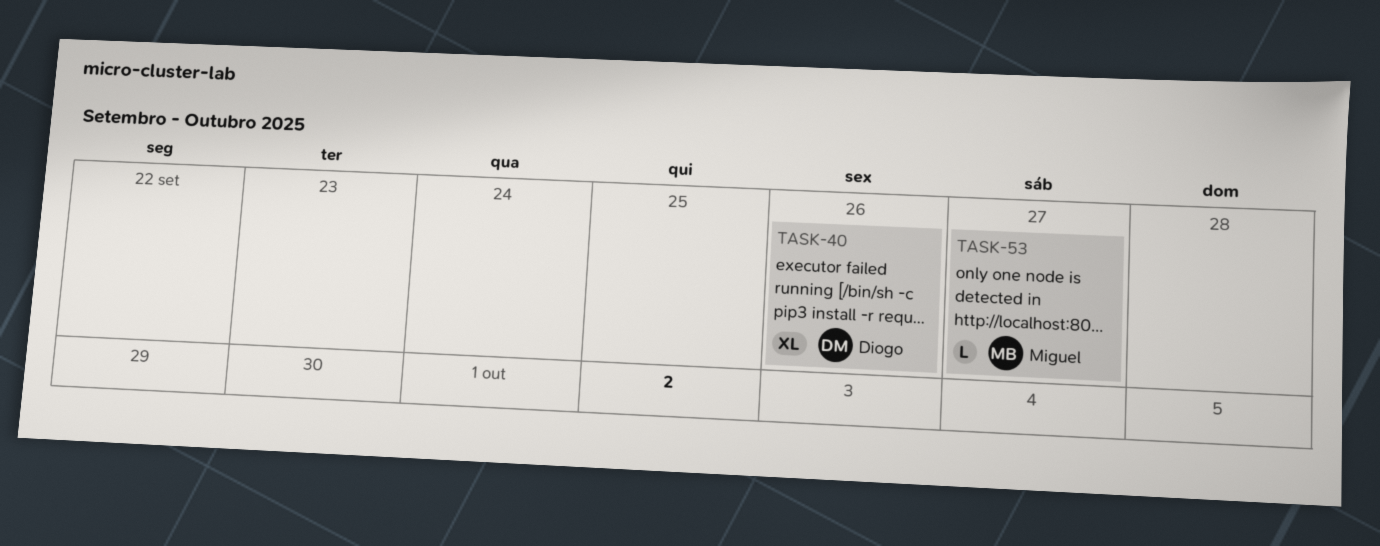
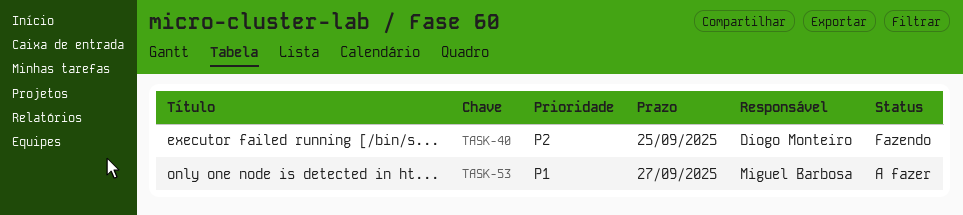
TASK-40, due: Sep 26 -> Sep 25

